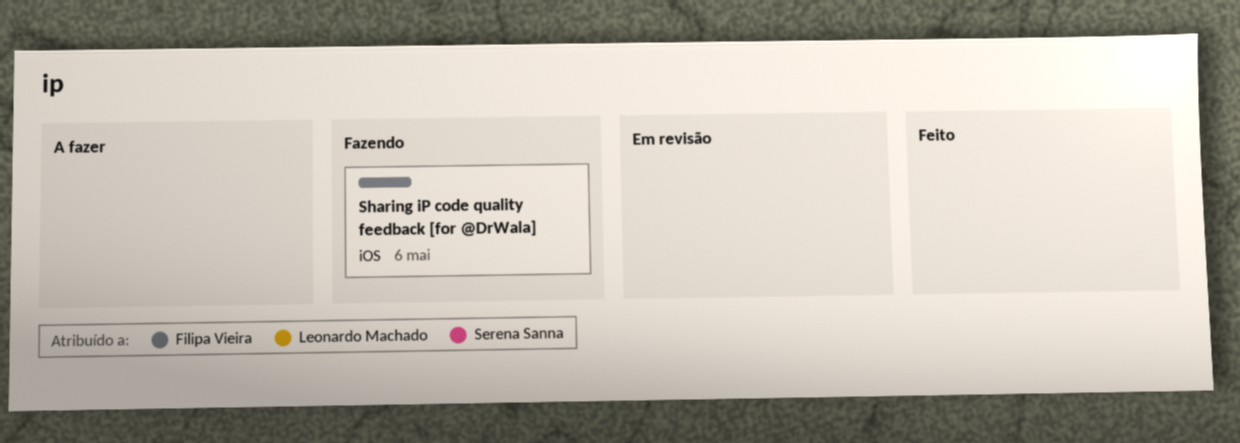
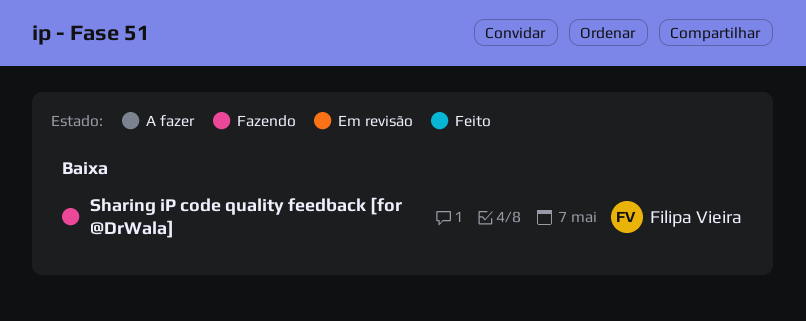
Sharing iP code quality feedback [for @DrWala], due: May 6 -> May 7

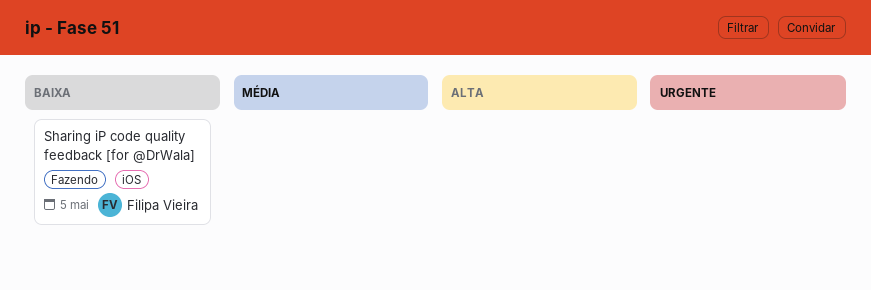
Sharing iP code quality feedback [for @DrWala], due: May 7 -> May 5

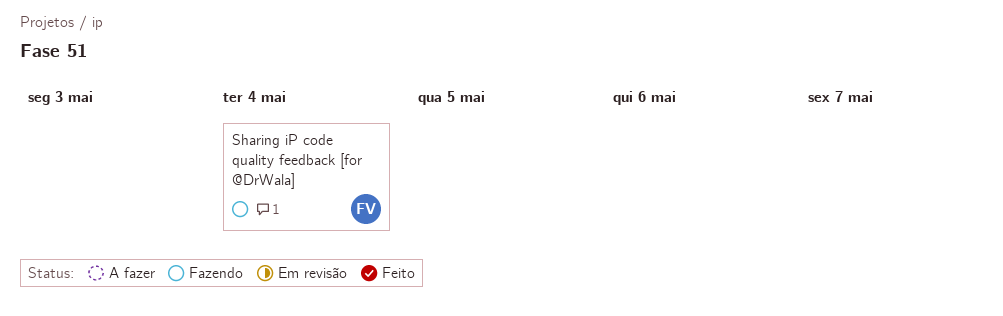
Sharing iP code quality feedback [for @DrWala], due: May 5 -> May 4

